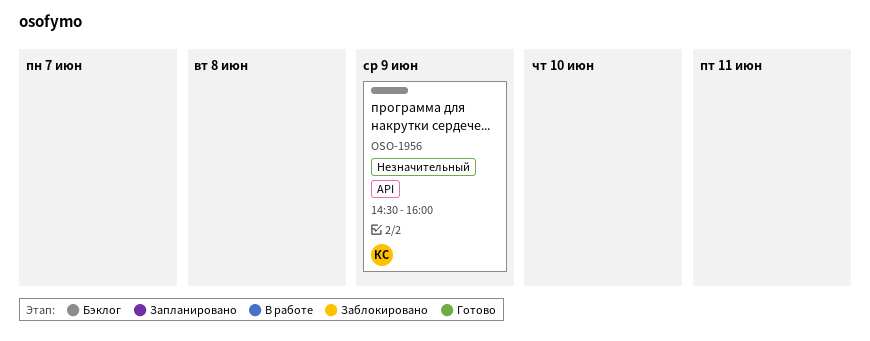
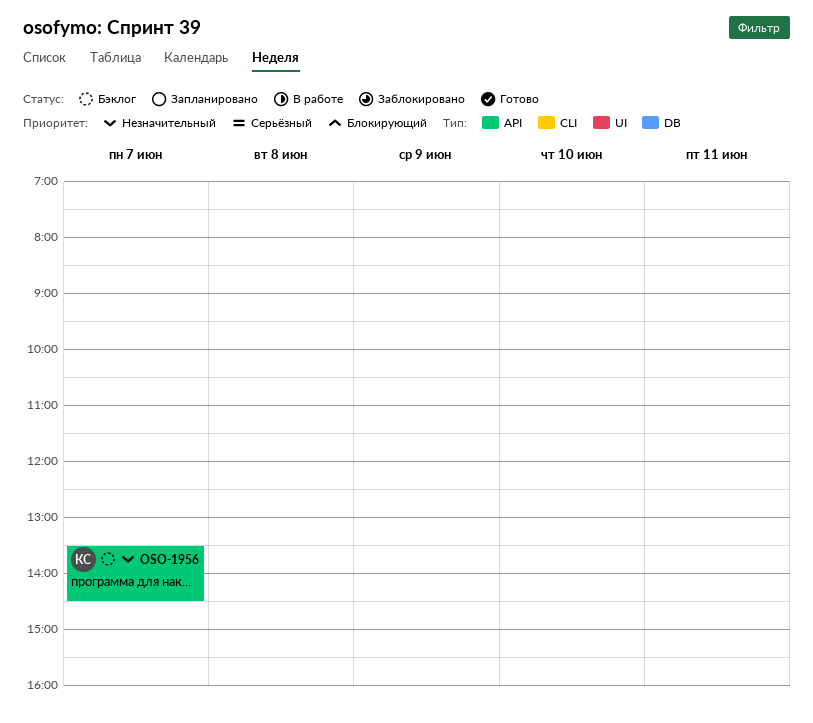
OSO-1956, day: Jun 9 -> Jun 7
OSO-1956, begins: 14:30 -> 13:30
OSO-1956, ends: 16:00 -> 14:30

